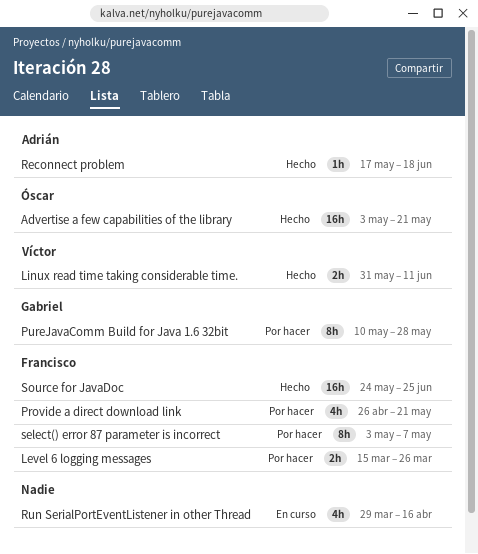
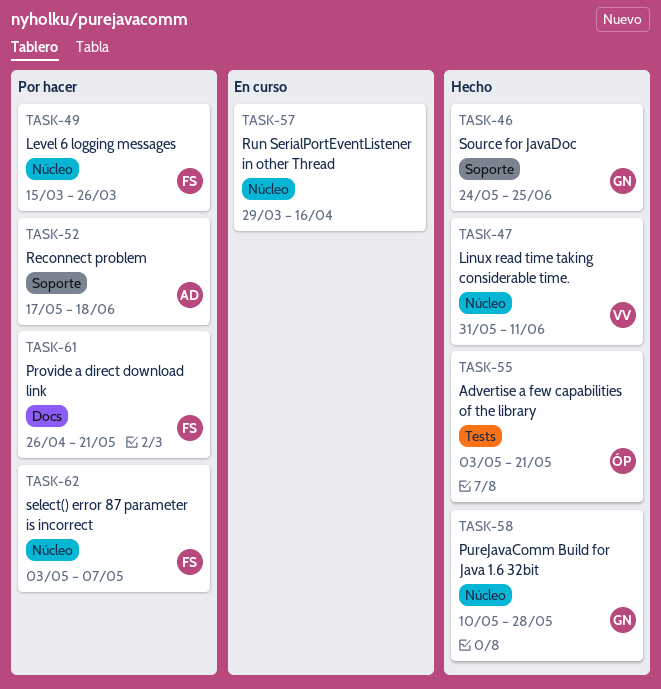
PureJavaComm Build for Java 1.6 32bit, status: Por hacer -> Hecho
Reconnect problem, status: Hecho -> Por hacer
Source for JavaDoc, owner: Francisco -> Gabriel

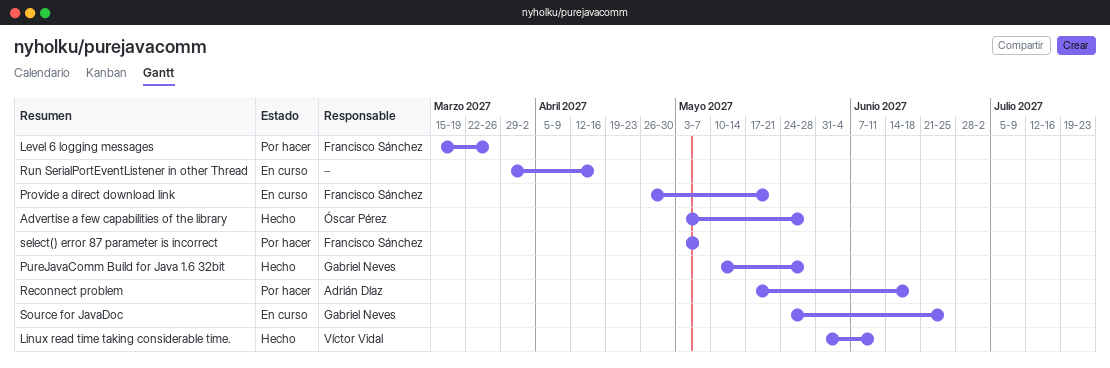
Advertise a few capabilities of the library, due: May 21 -> May 28
Provide a direct download link, status: Por hacer -> En curso
Source for JavaDoc, status: Hecho -> En curso

